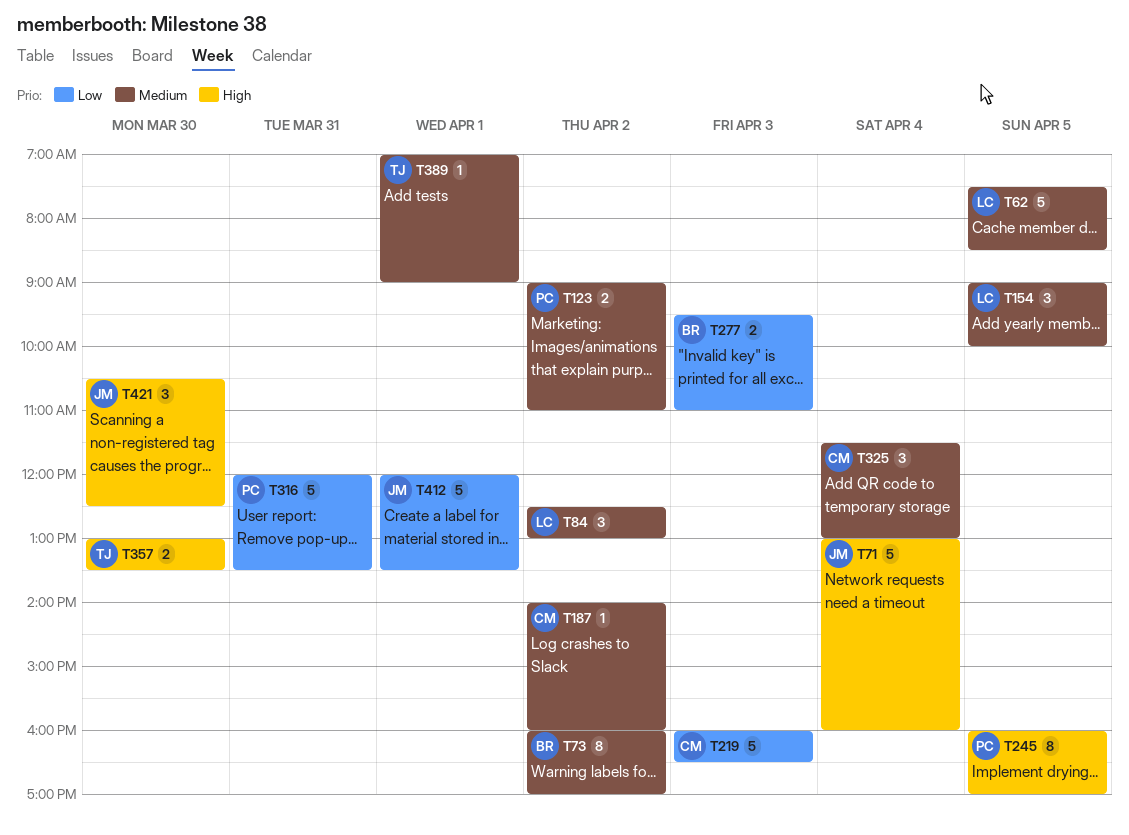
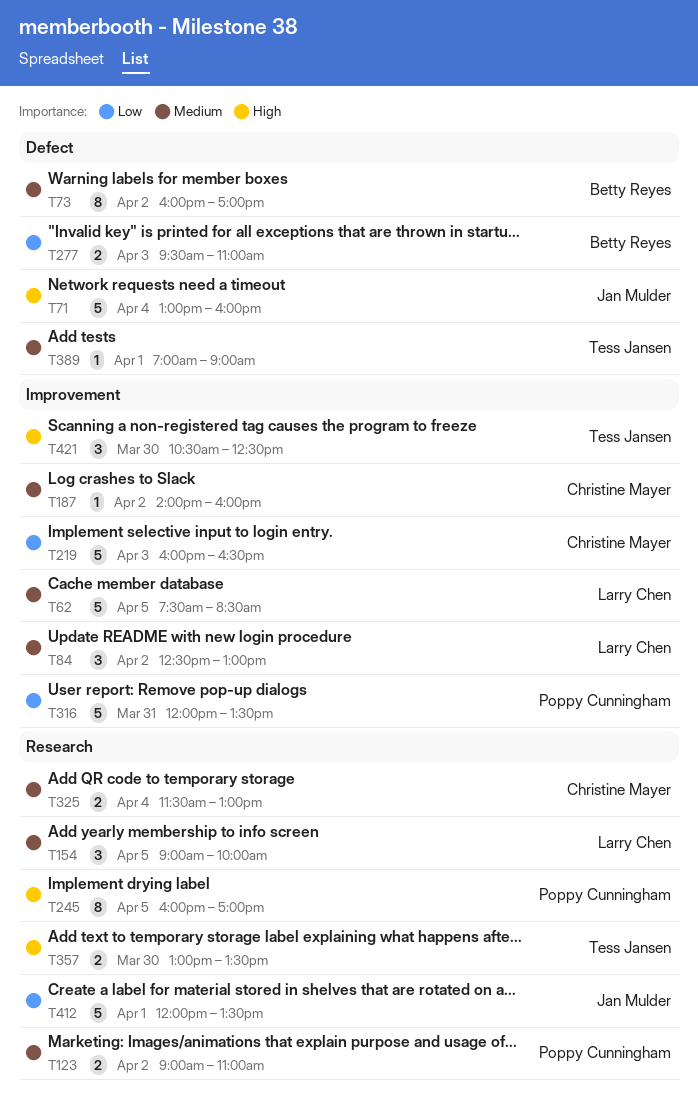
T325, estimate: 3 -> 2
T421, owner: Jan Mulder -> Tess Jansen

